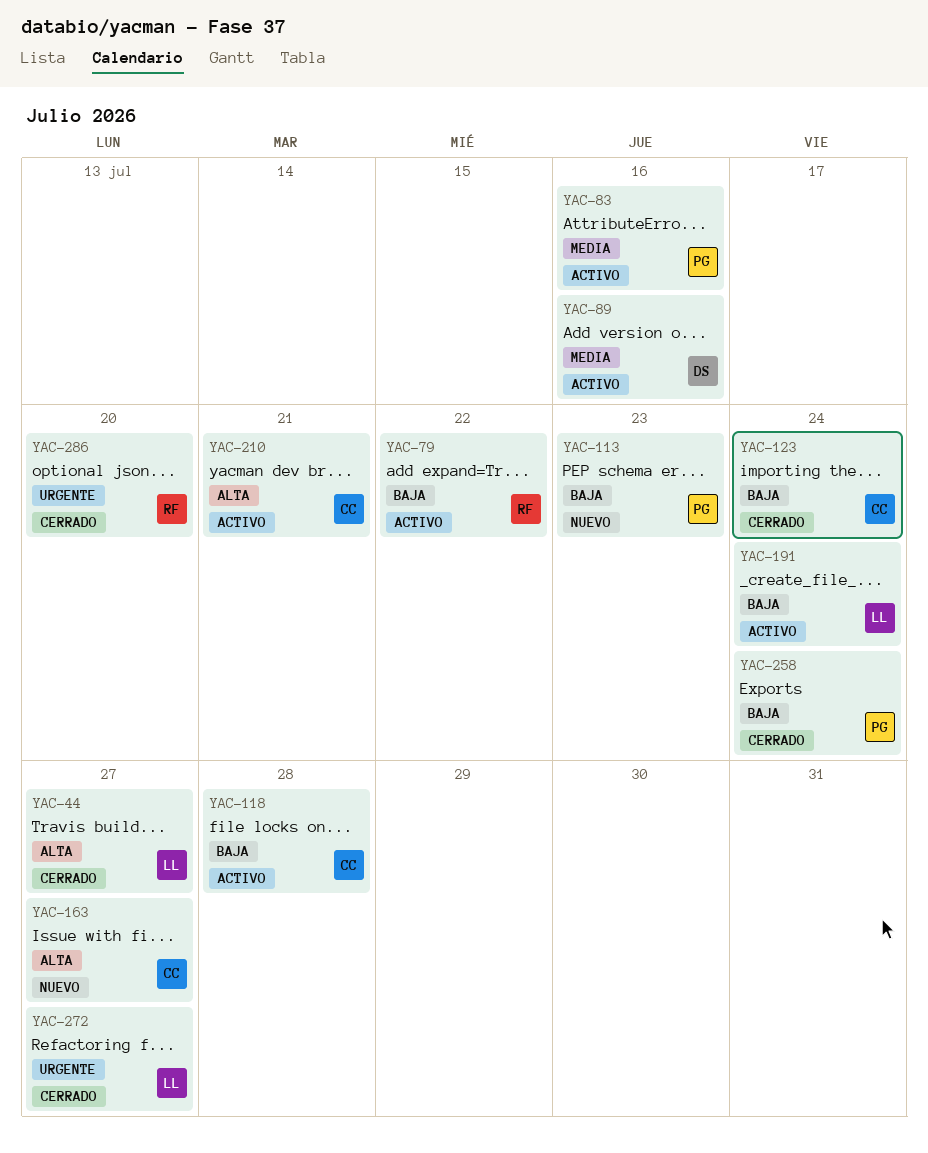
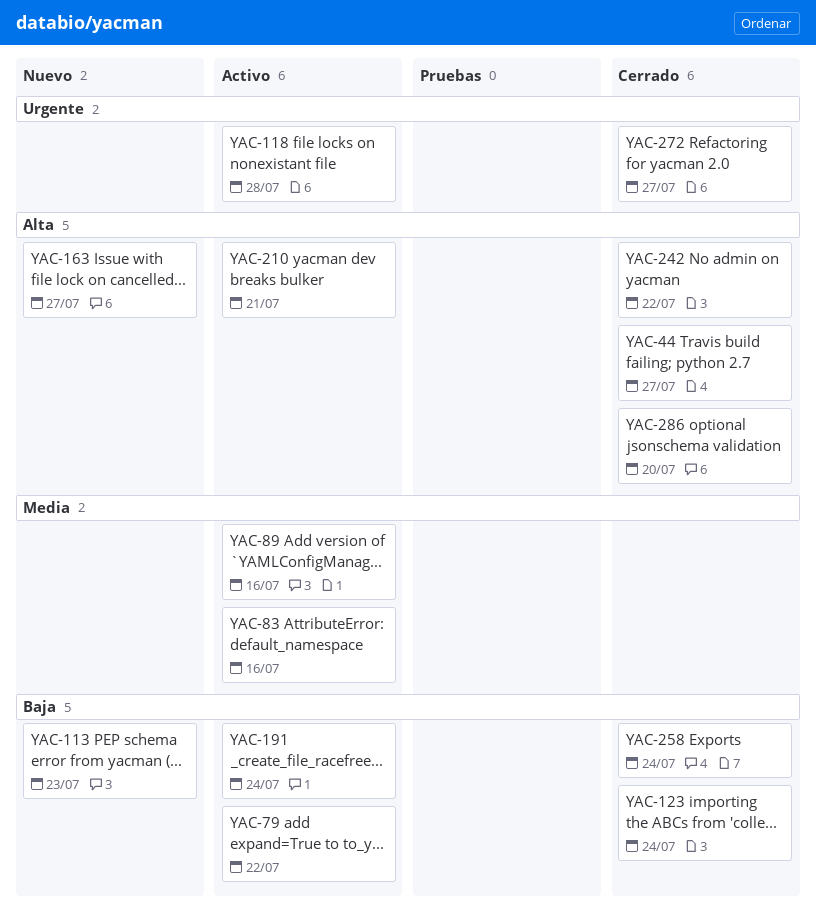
YAC-118, priority: Baja -> Urgente
YAC-242: none -> present
YAC-286, priority: Urgente -> Alta

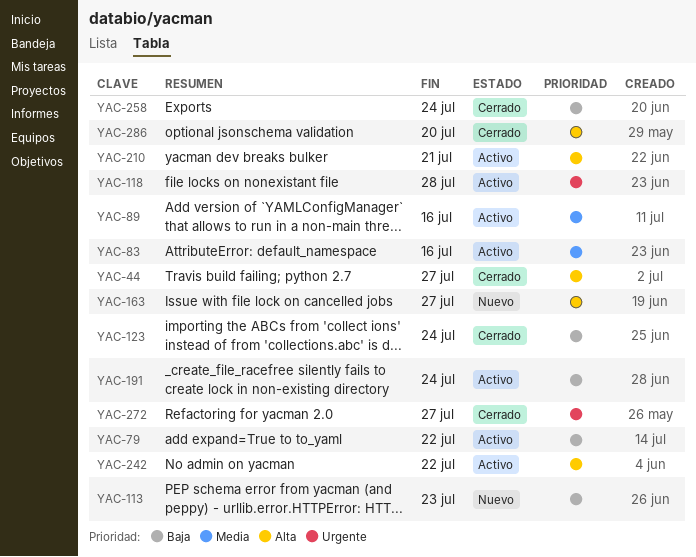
YAC-242, status: Cerrado -> Activo

